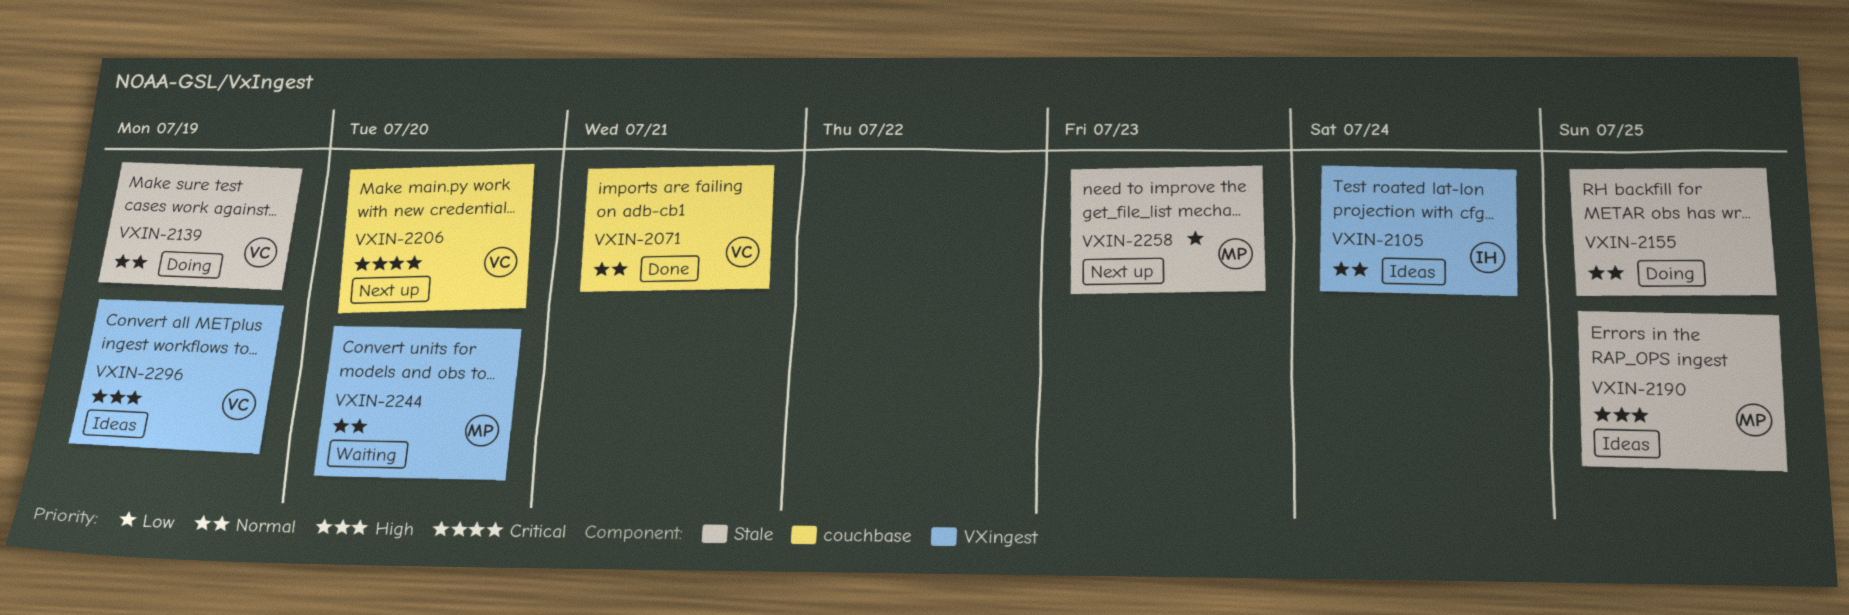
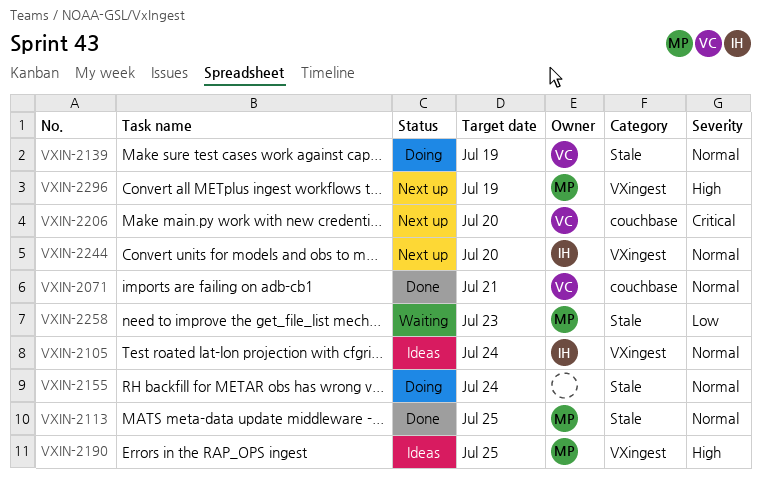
VXIN-2113: none -> present
VXIN-2155, due: Jul 25 -> Jul 24
VXIN-2190, label: Stale -> VXingest
VXIN-2244, status: Waiting -> Next up
VXIN-2244, owner: MP -> IH
VXIN-2258, status: Next up -> Waiting
VXIN-2296, status: Ideas -> Next up
VXIN-2296, owner: VC -> MP

